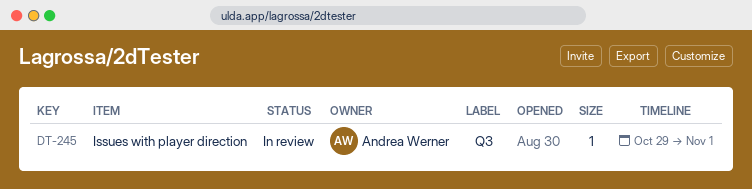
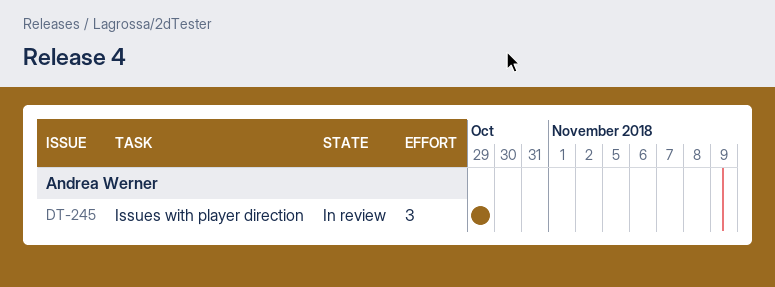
DT-245, estimate: 1 -> 3
DT-245, due: Nov 1 -> Oct 29

